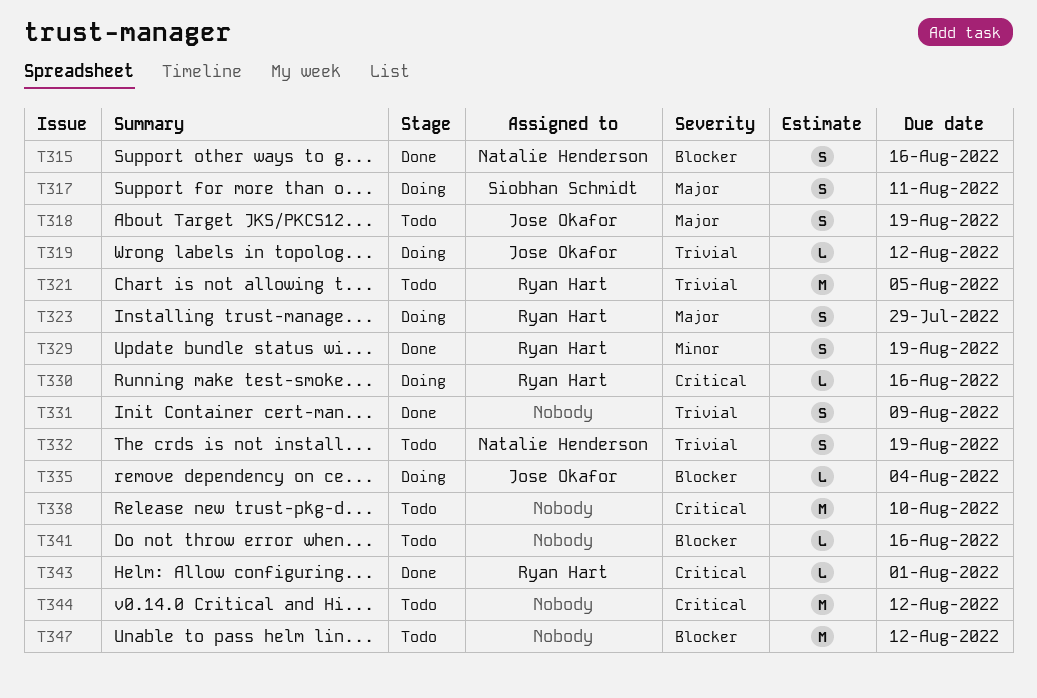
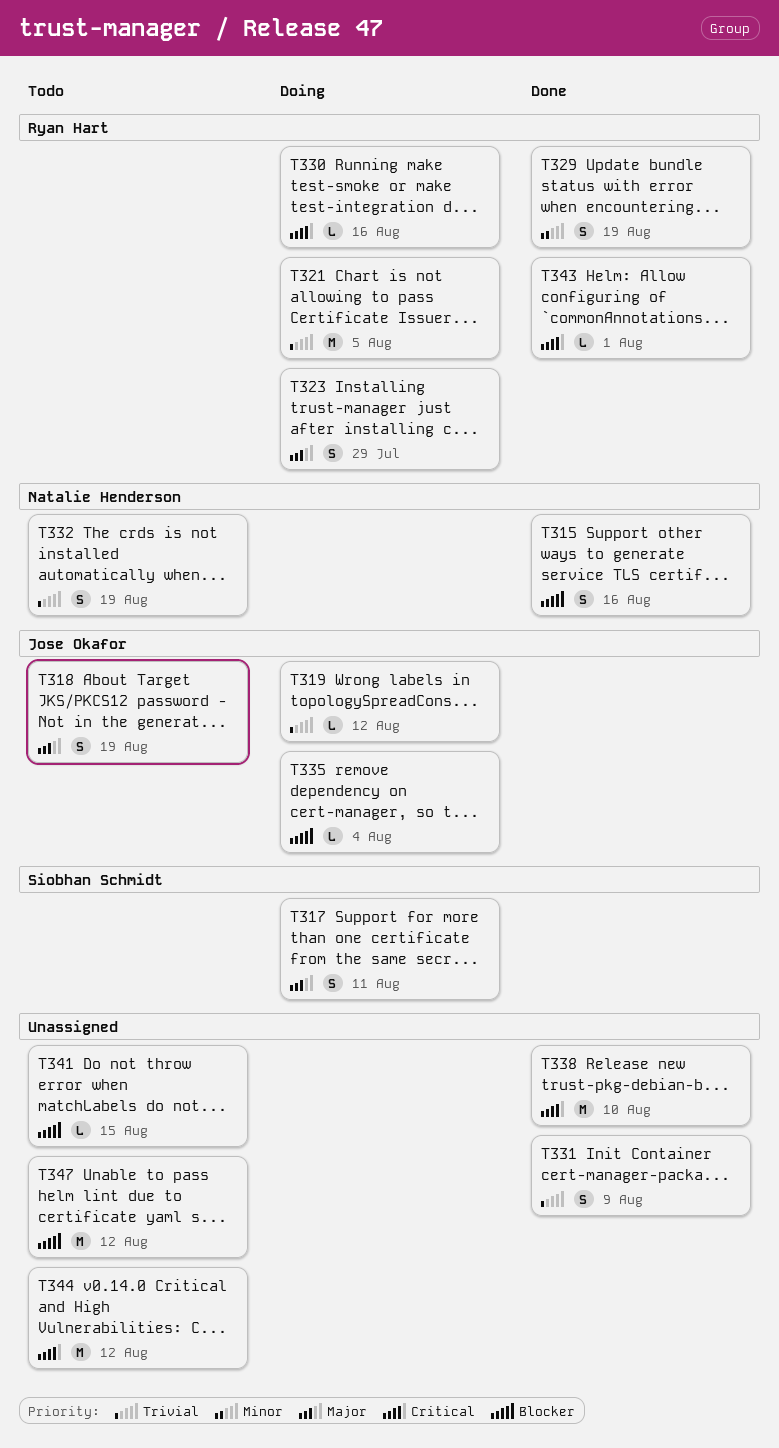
T321, status: Todo -> Doing
T338, status: Todo -> Done
T341, due: Aug 16 -> Aug 15

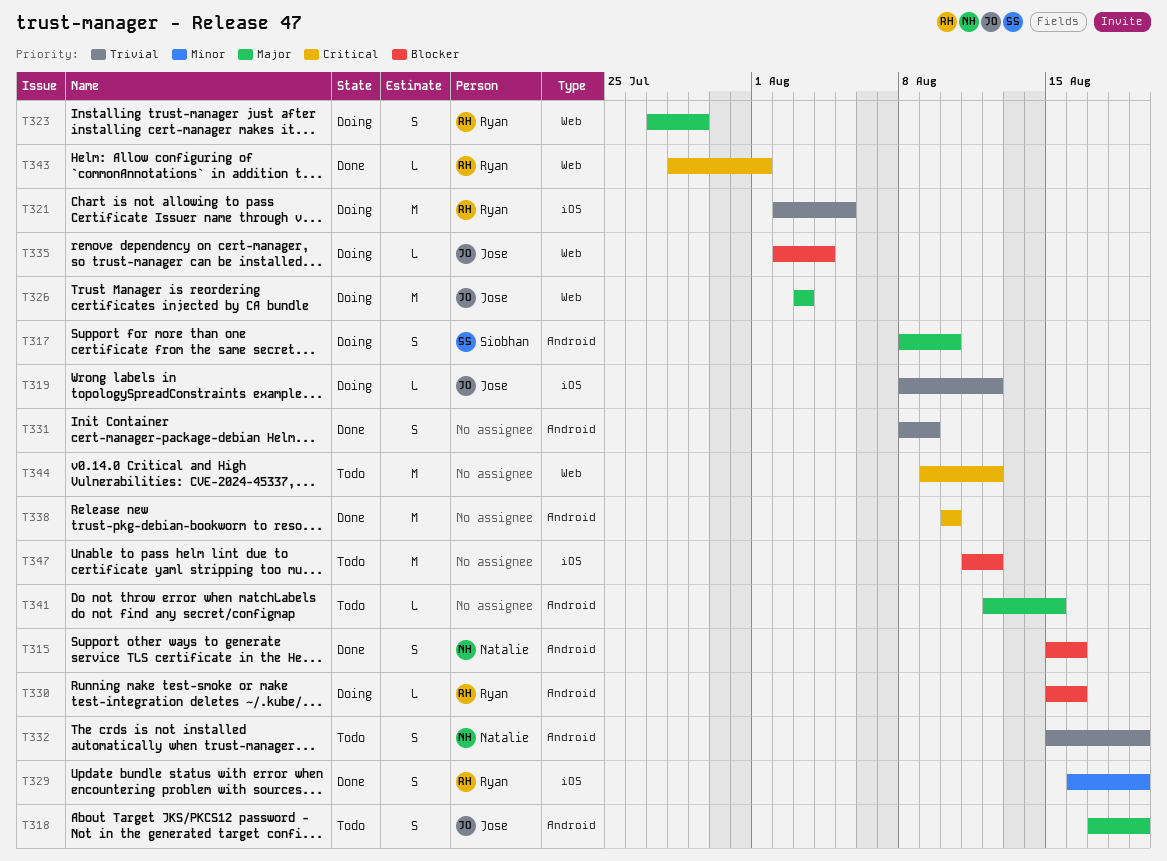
T317, due: Aug 11 -> Aug 10
T326: none -> present
T330, priority: Critical -> Blocker
T341, priority: Blocker -> Major

